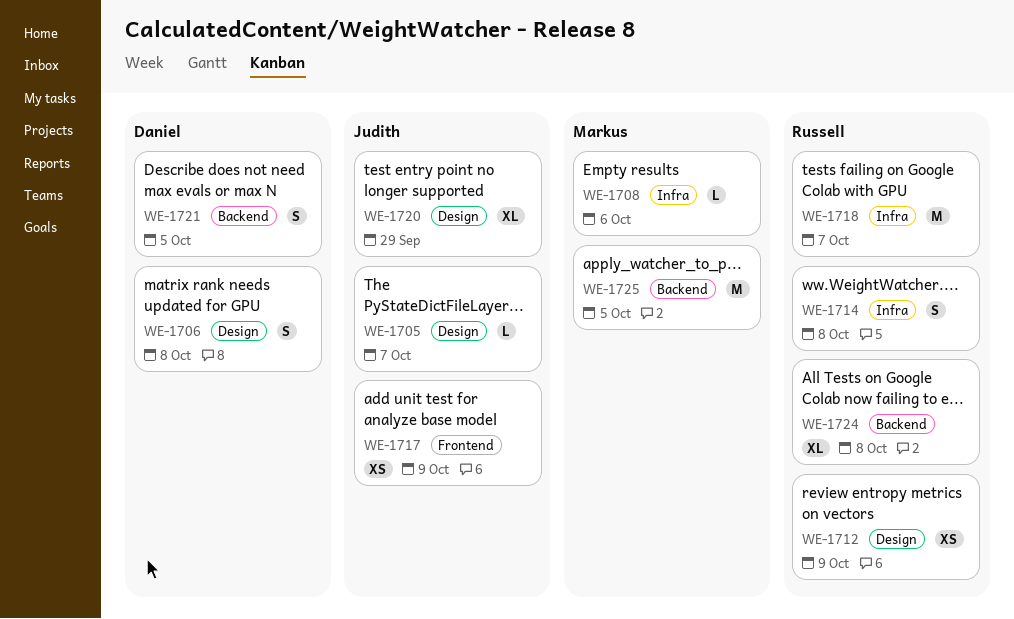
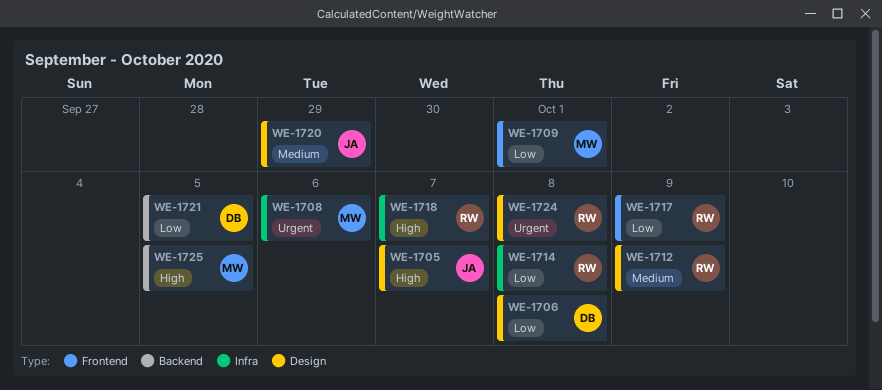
WE-1709: none -> present
WE-1717, owner: Judith -> Russell
WE-1724, label: Backend -> Design

